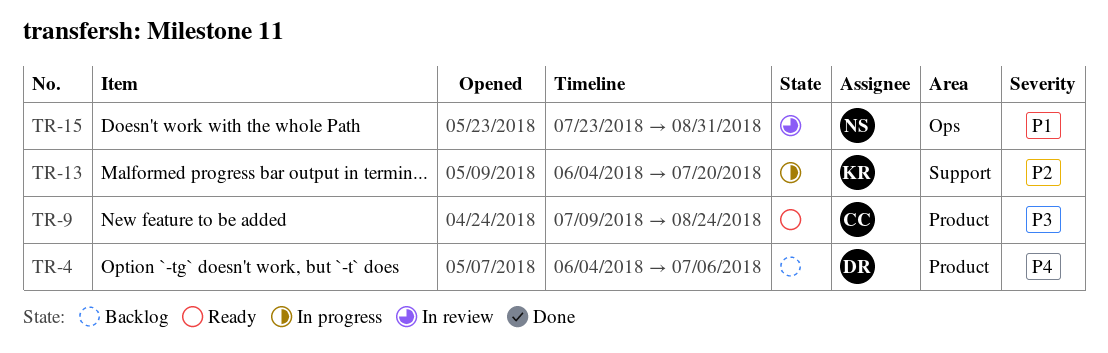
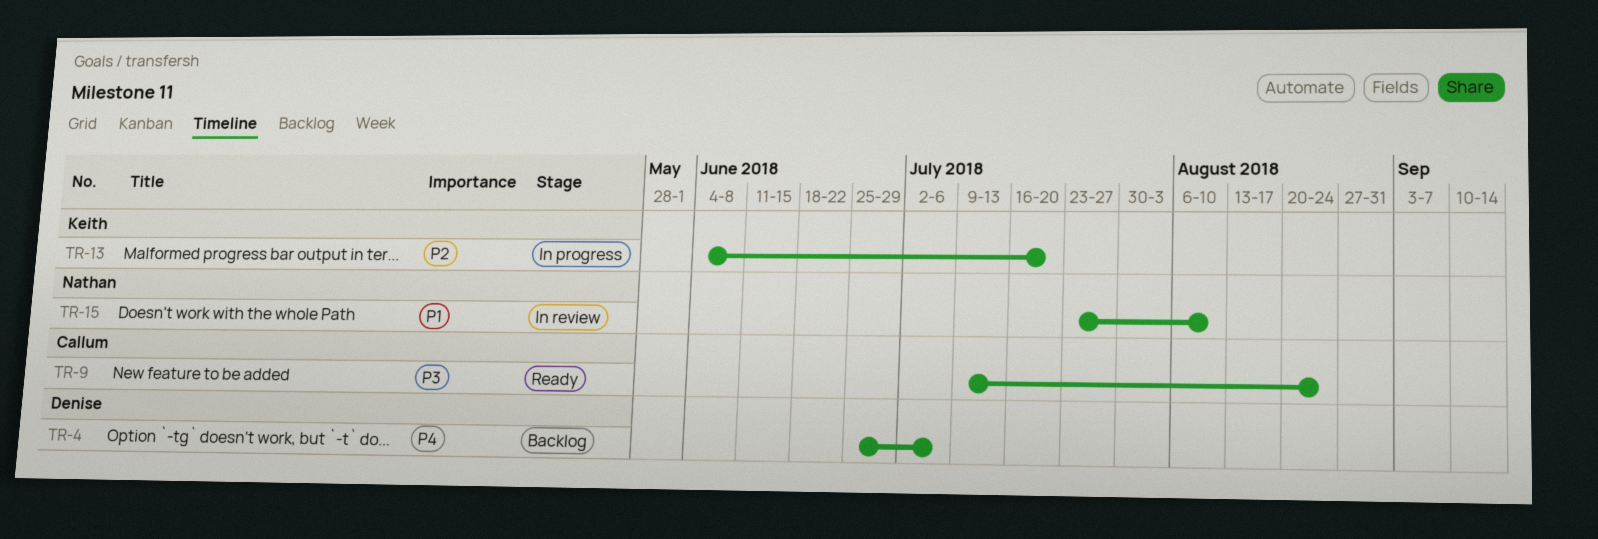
TR-4, start: Jun 4 -> Jun 25
TR-15, due: Aug 31 -> Aug 10

